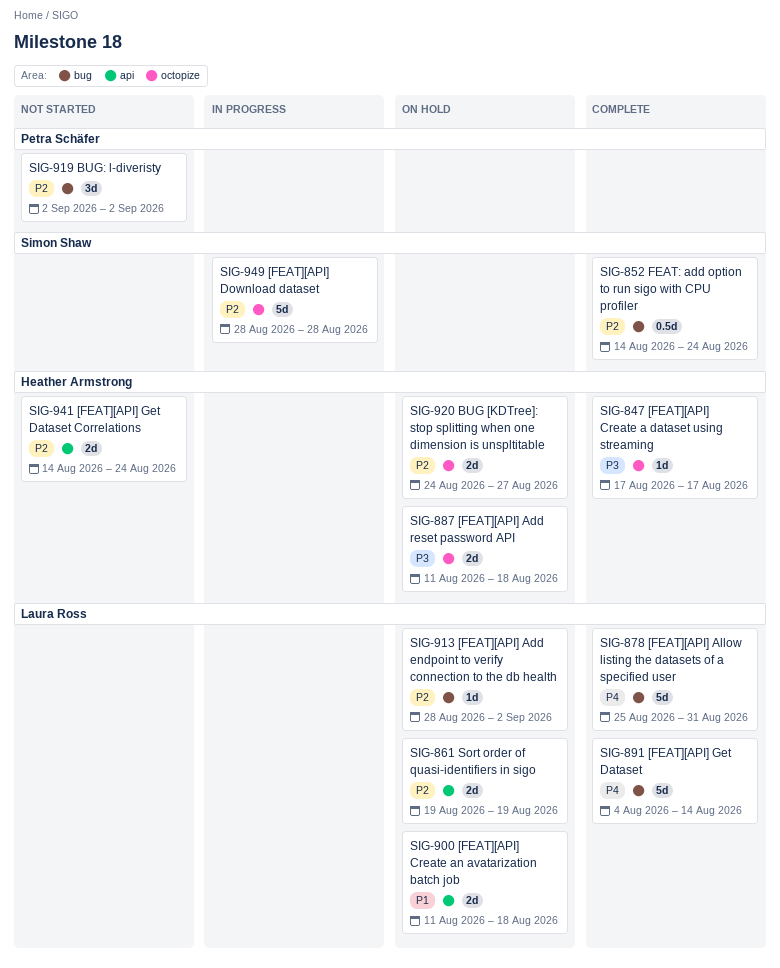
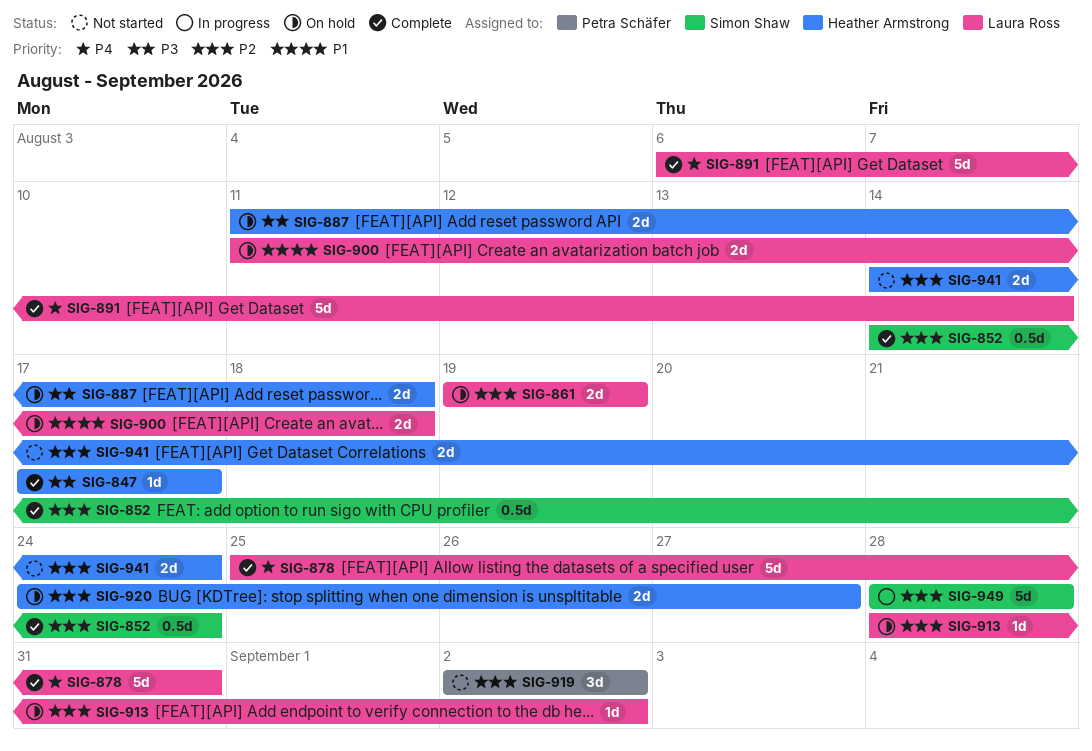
SIG-891, start: Aug 4 -> Aug 6

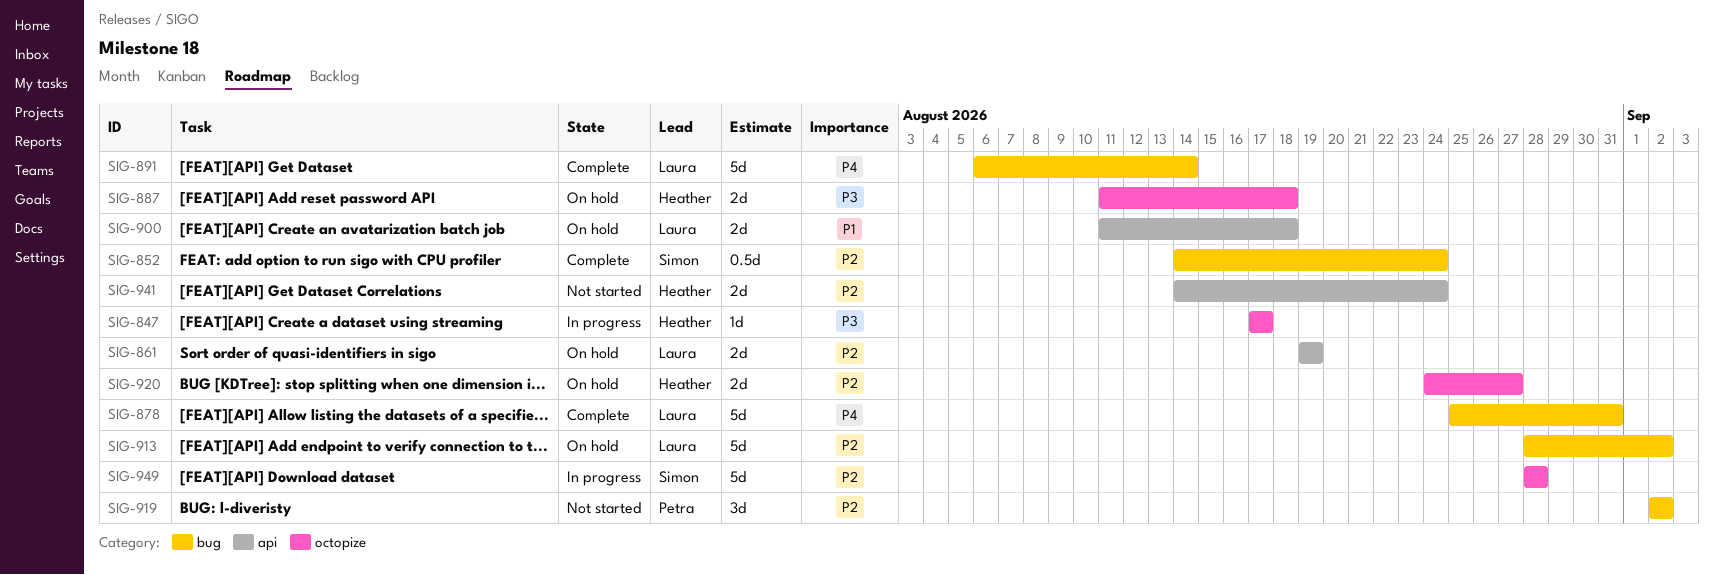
SIG-847, status: Complete -> In progress
SIG-913, estimate: 1d -> 5d

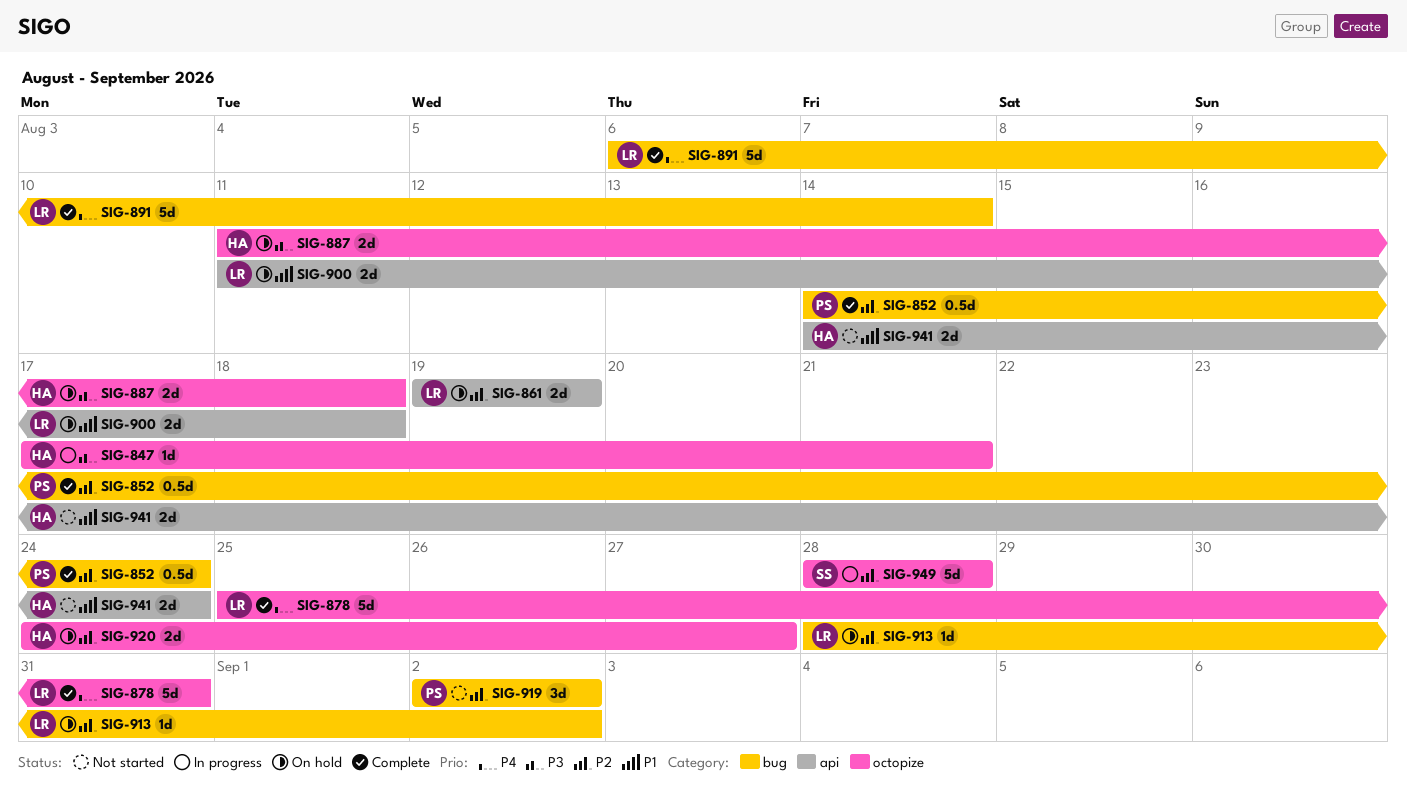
SIG-847, due: Aug 17 -> Aug 21
SIG-852, owner: Simon -> Petra
SIG-878, label: bug -> octopize
SIG-913, estimate: 5d -> 1d
SIG-941, priority: P2 -> P1

